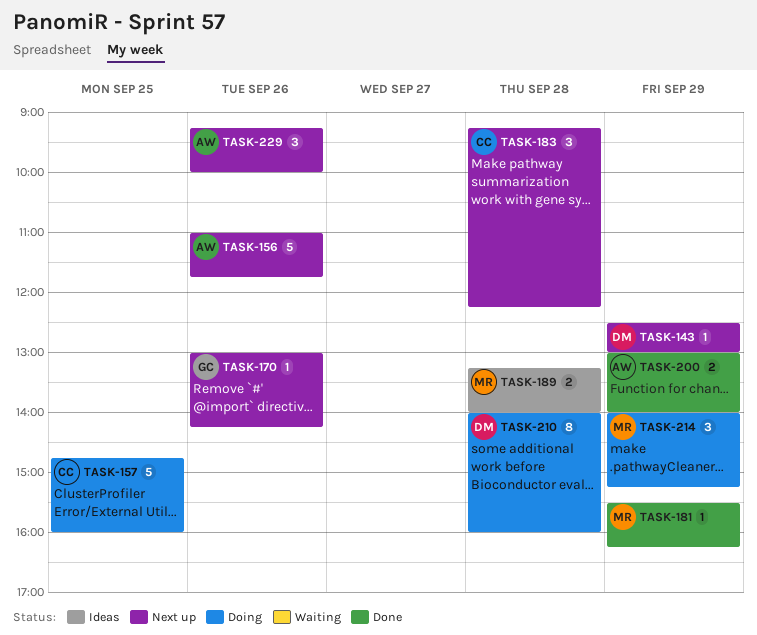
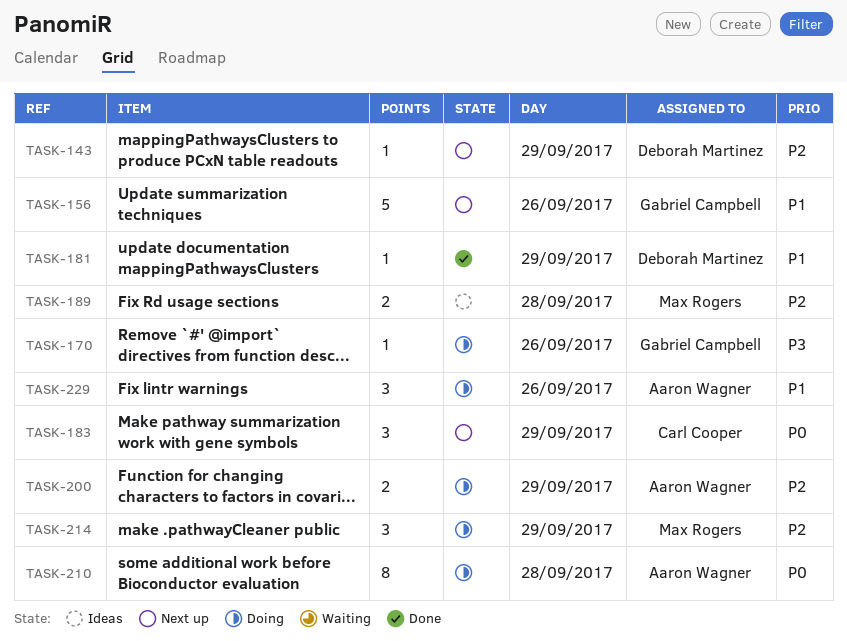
TASK-156, owner: Aaron Wagner -> Gabriel Campbell
TASK-157: present -> none
TASK-170, status: Next up -> Doing
TASK-181, owner: Max Rogers -> Deborah Martinez
TASK-183, day: Sep 28 -> Sep 29
TASK-200, status: Done -> Doing
TASK-210, owner: Deborah Martinez -> Aaron Wagner
TASK-229, status: Next up -> Doing

